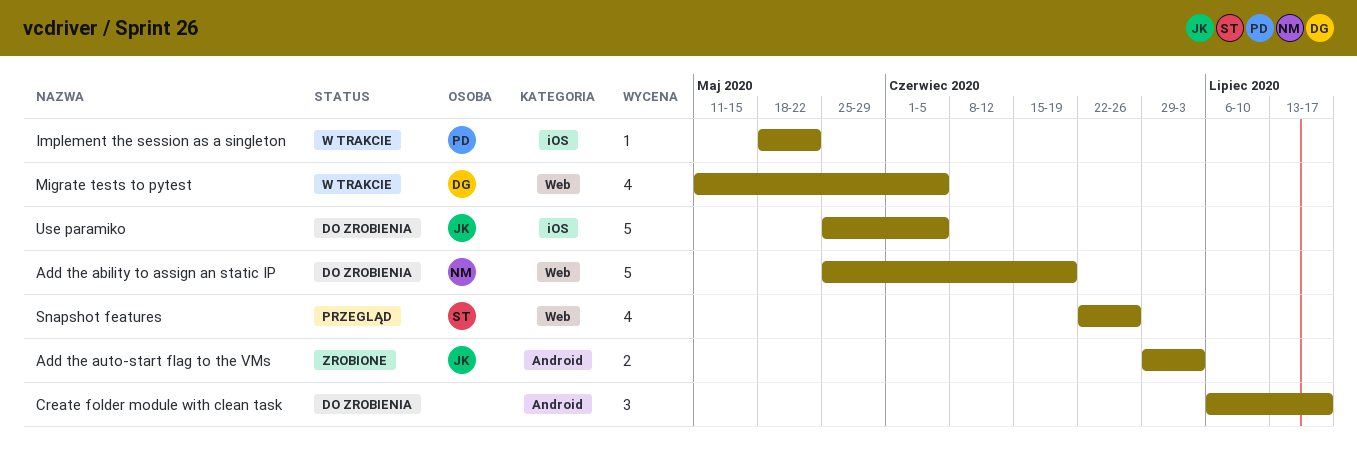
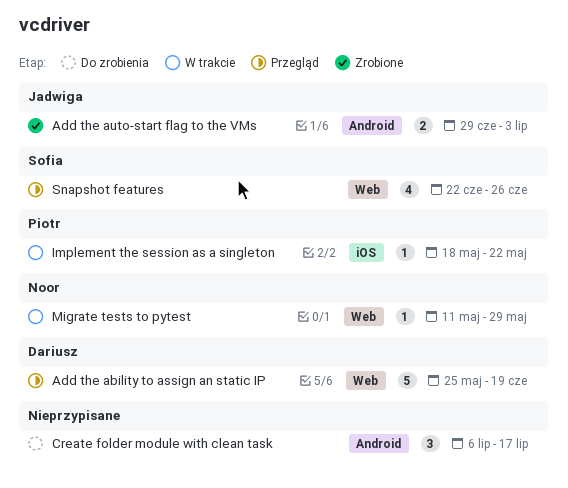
Add the ability to assign an static IP, status: Do zrobienia -> Przegląd
Add the ability to assign an static IP, owner: Noor -> Dariusz
Migrate tests to pytest, owner: Dariusz -> Noor
Migrate tests to pytest, estimate: 4 -> 1
Migrate tests to pytest, due: Jun 5 -> May 29
Use paramiko: present -> none

